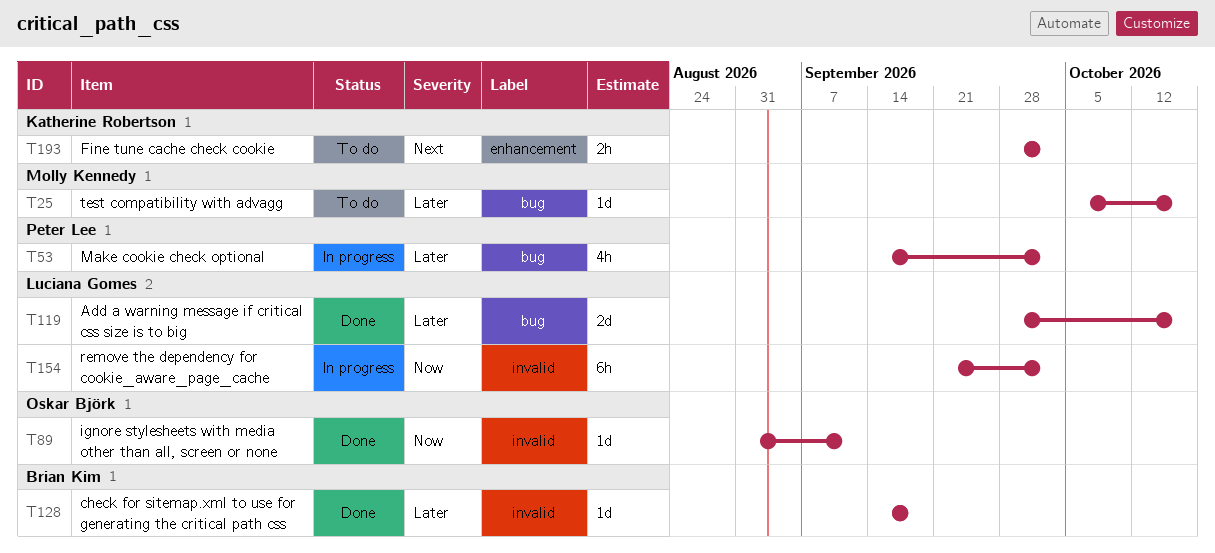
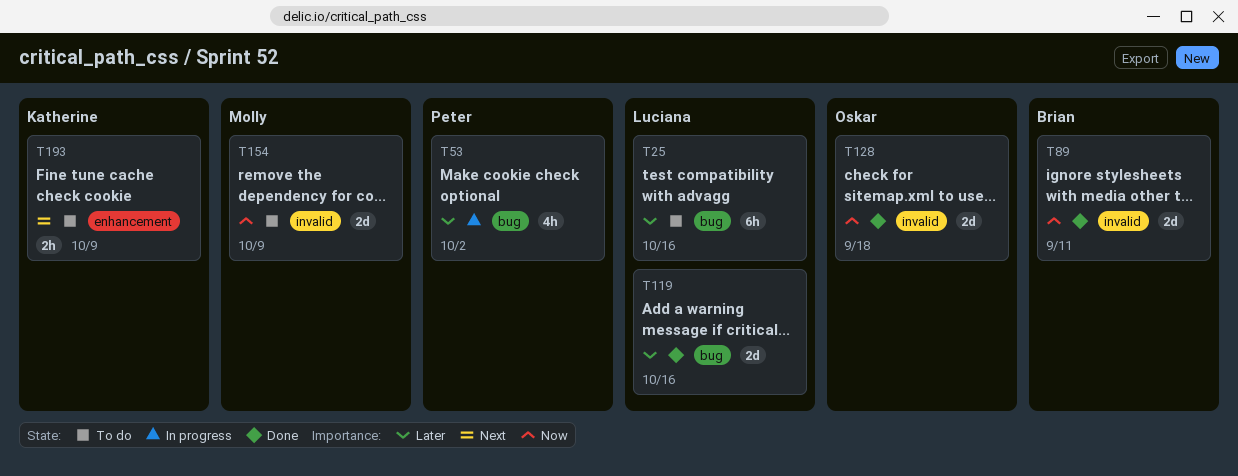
T25, owner: Molly Kennedy -> Luciana Gomes
T25, estimate: 1d -> 6h
T89, owner: Oskar Björk -> Brian Kim
T89, estimate: 1d -> 2d
T128, owner: Brian Kim -> Oskar Björk
T128, priority: Later -> Now
T128, estimate: 1d -> 2d
T154, status: In progress -> To do
T154, owner: Luciana Gomes -> Molly Kennedy
T154, estimate: 6h -> 2d
T154, due: Oct 2 -> Oct 9
T193, due: Oct 2 -> Oct 9

